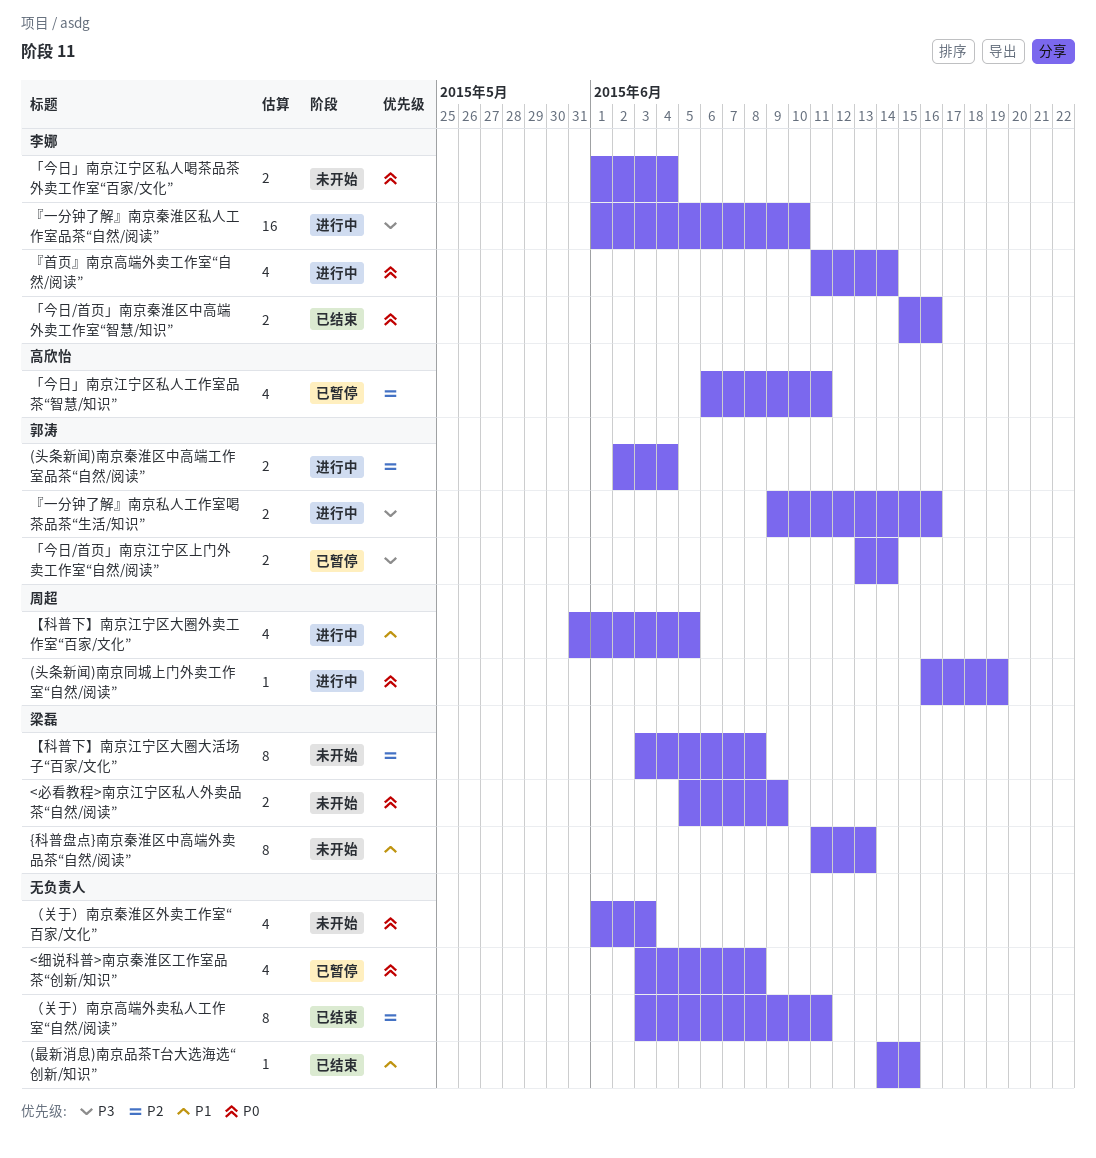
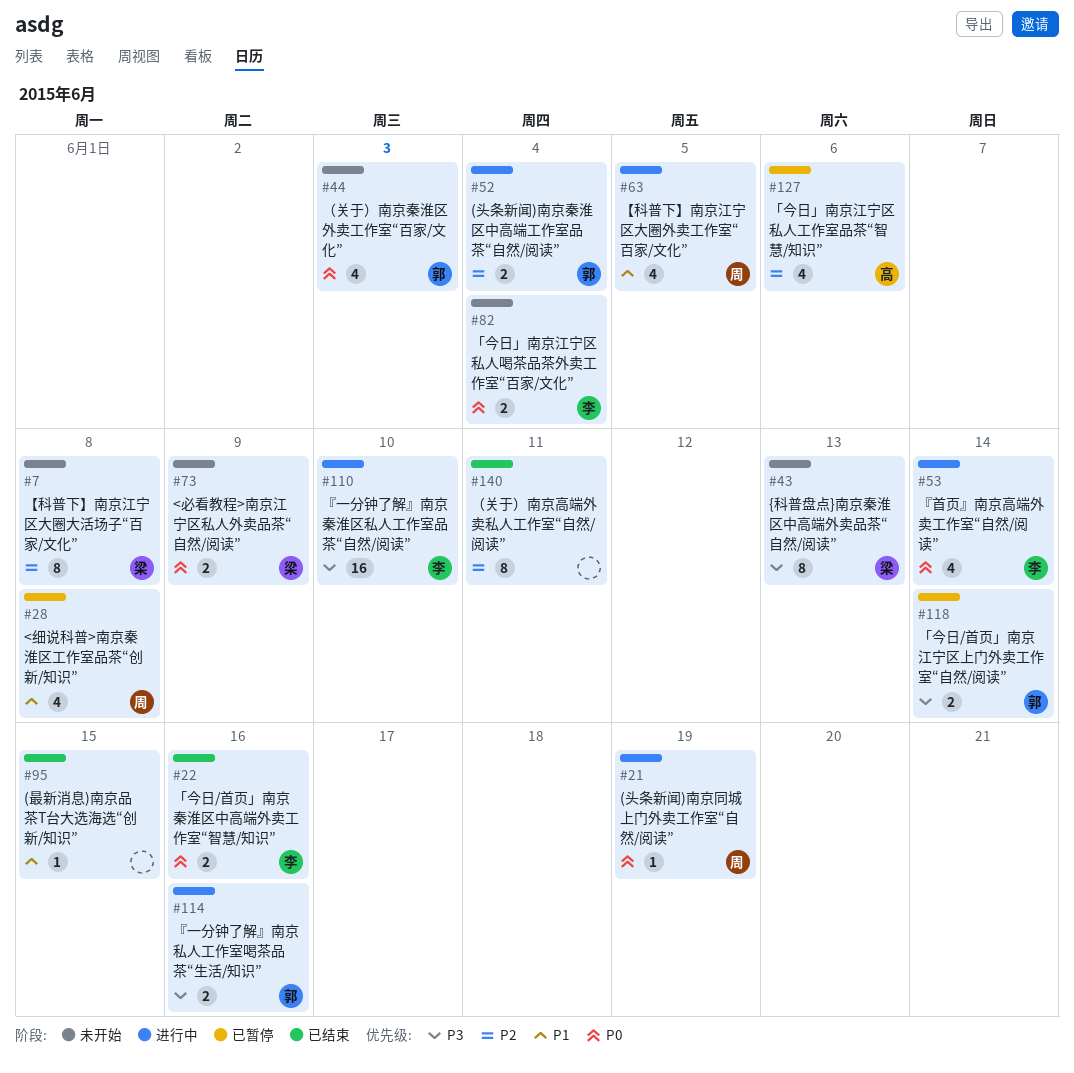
<细说科普>南京秦淮区工作室品茶“创新/知识”, owner: none -> 周超
<细说科普>南京秦淮区工作室品茶“创新/知识”, priority: P0 -> P1
{科普盘点}南京秦淮区中高端外卖品茶“自然/阅读”, priority: P1 -> P3
「今日」南京江宁区私人工作室品茶“智慧/知识”, due: Jun 11 -> Jun 6
（关于）南京秦淮区外卖工作室“百家/文化”, owner: none -> 郭涛

